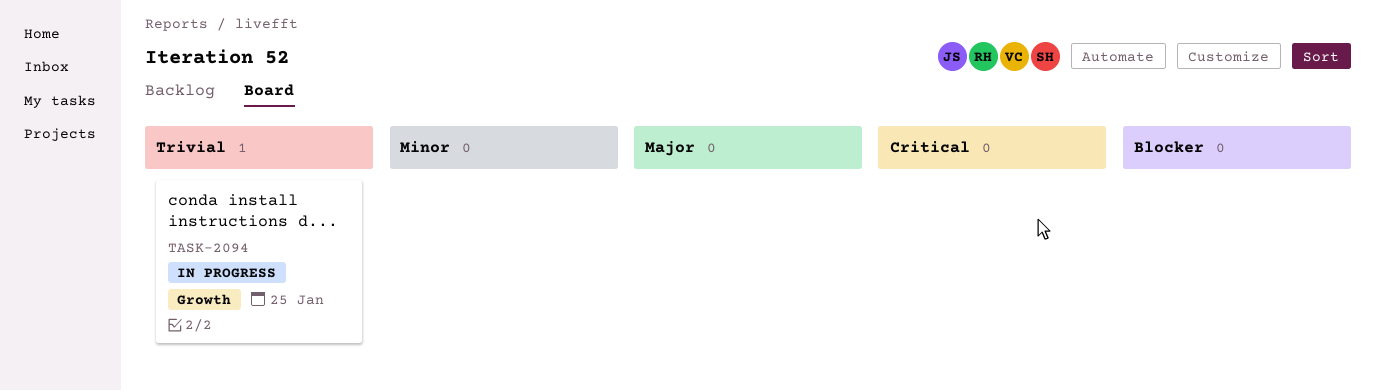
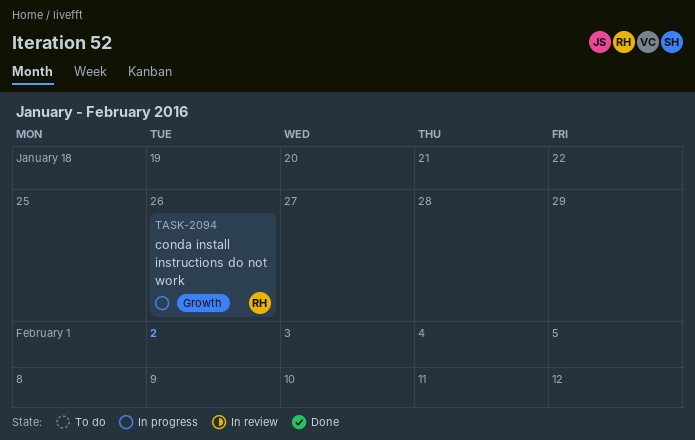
TASK-2094, due: Jan 25 -> Jan 26

